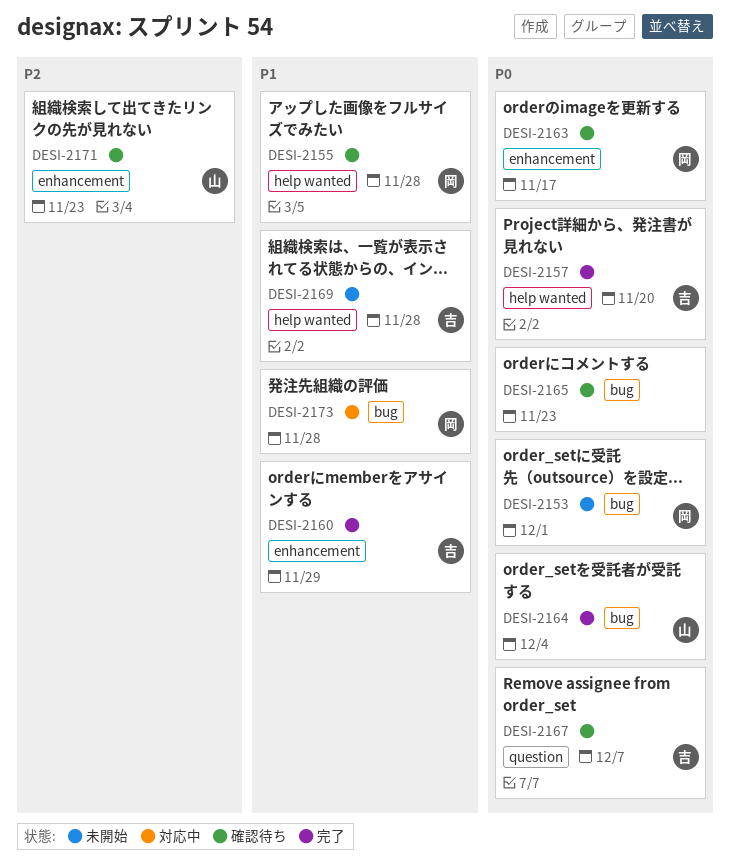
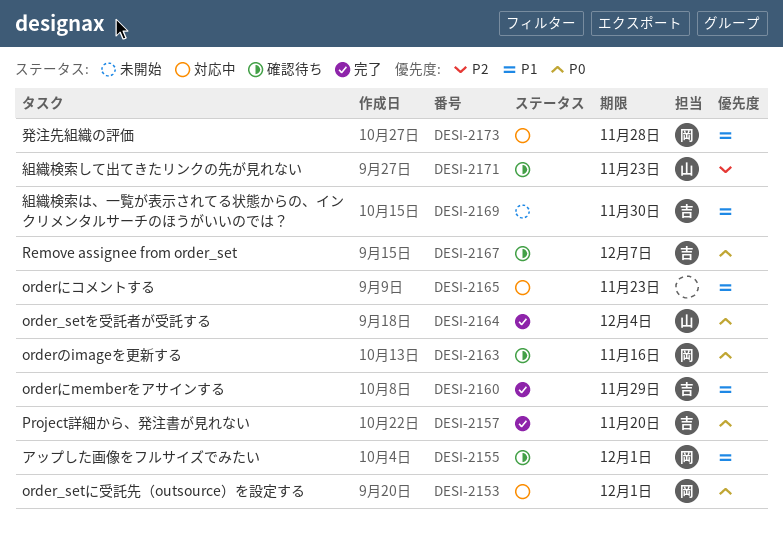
DESI-2153, status: 未開始 -> 対応中
DESI-2155, due: Nov 28 -> Dec 1
DESI-2163, due: Nov 17 -> Nov 16
DESI-2165, status: 確認待ち -> 対応中
DESI-2165, priority: P0 -> P1
DESI-2169, due: Nov 28 -> Nov 30

